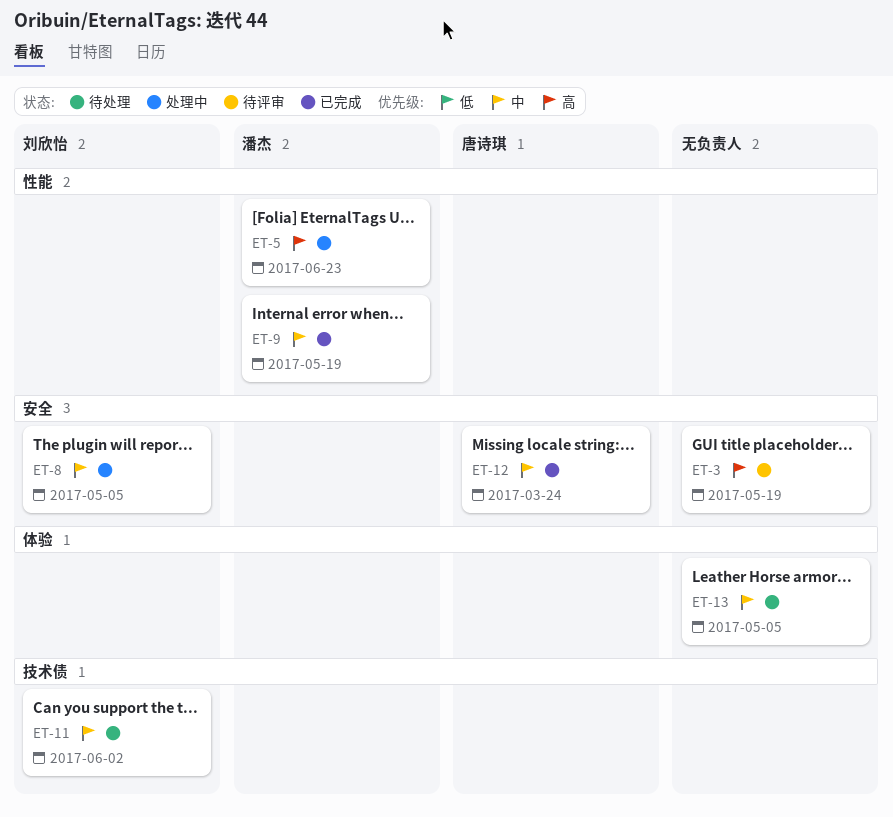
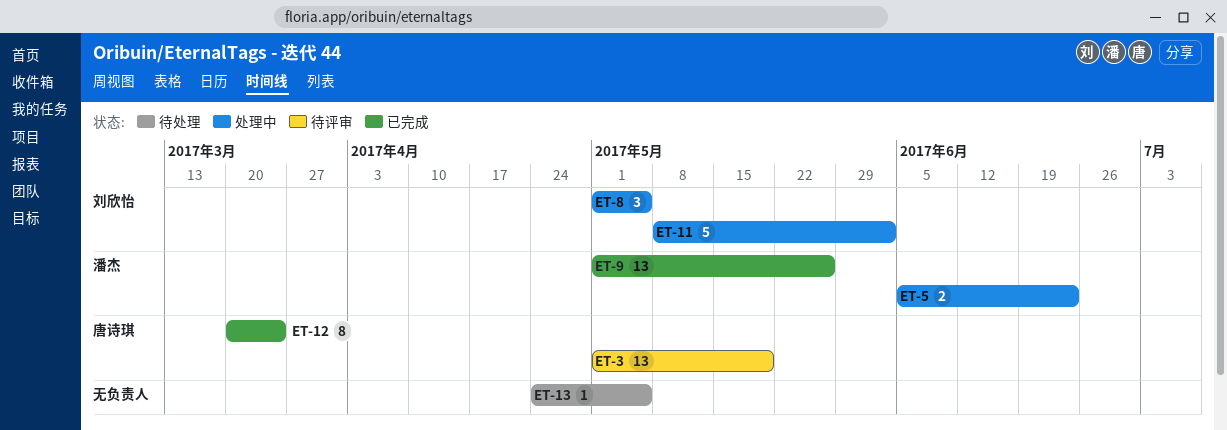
ET-3, owner: none -> 唐诗琪
ET-9, due: May 19 -> May 26
ET-11, status: 待处理 -> 处理中

